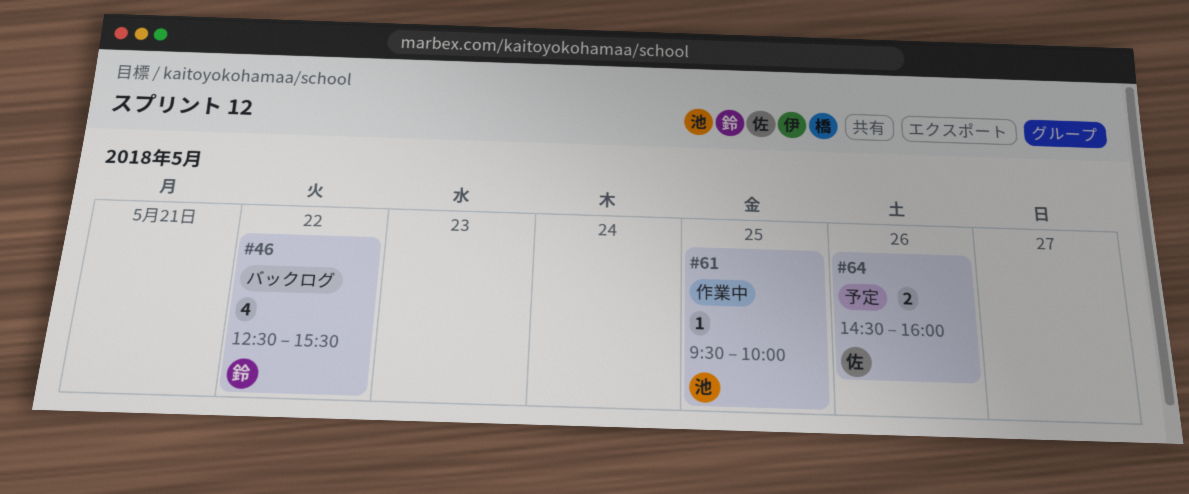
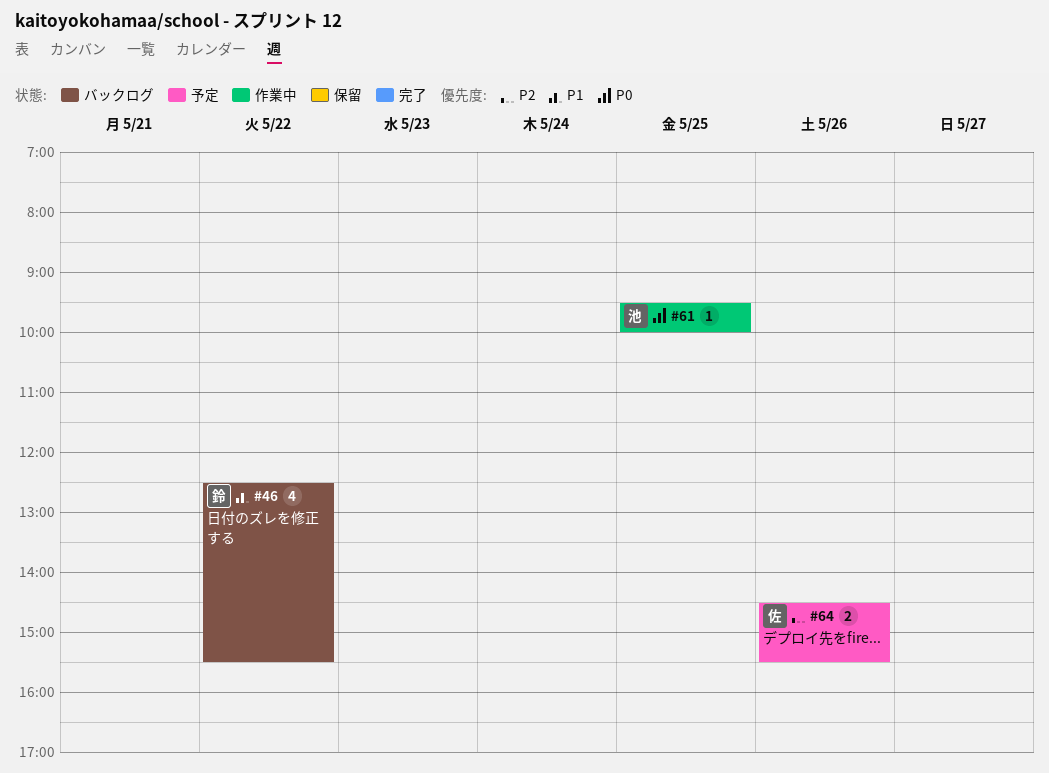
#64, ends: 16:00 -> 15:30

